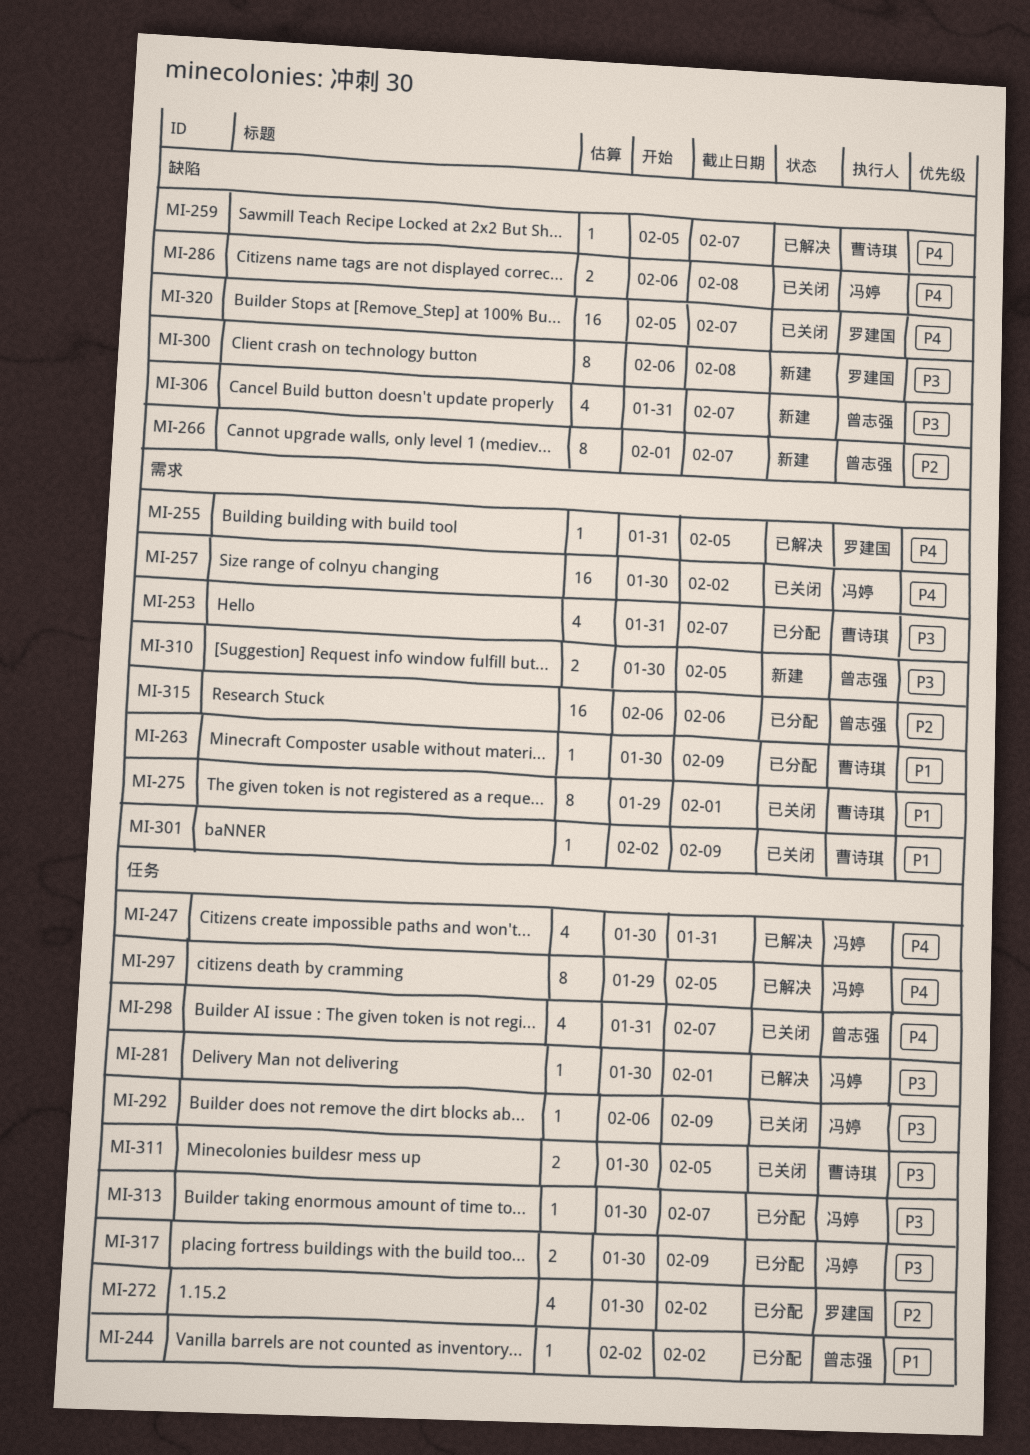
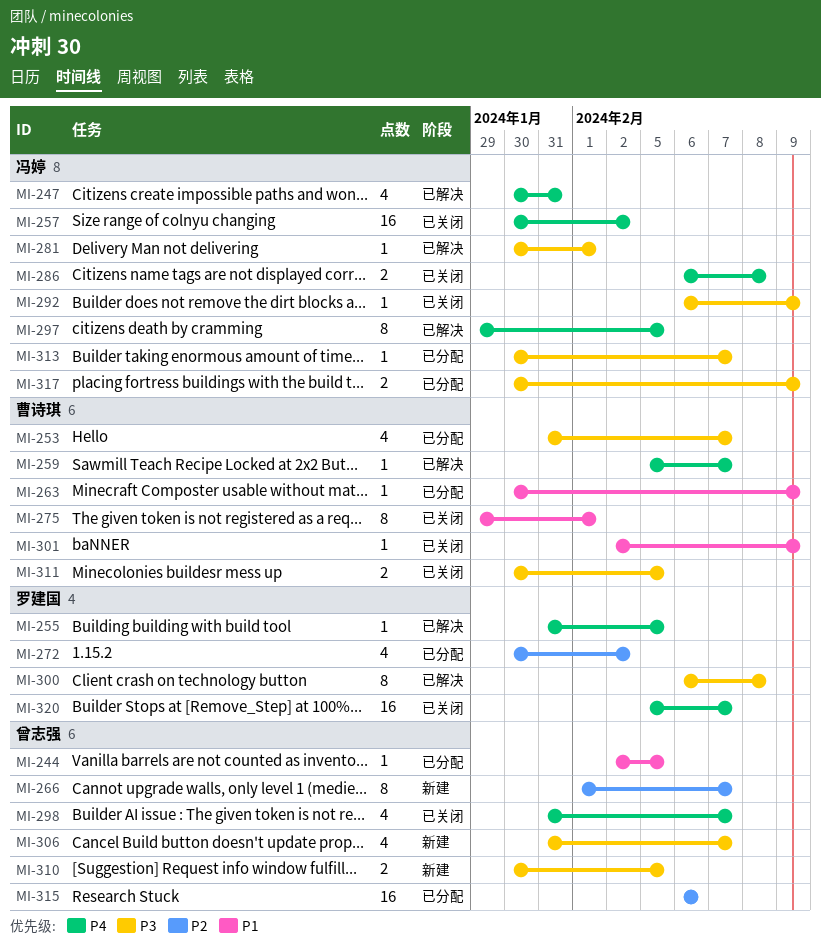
MI-244, due: Feb 2 -> Feb 5
MI-300, status: 新建 -> 已解决

